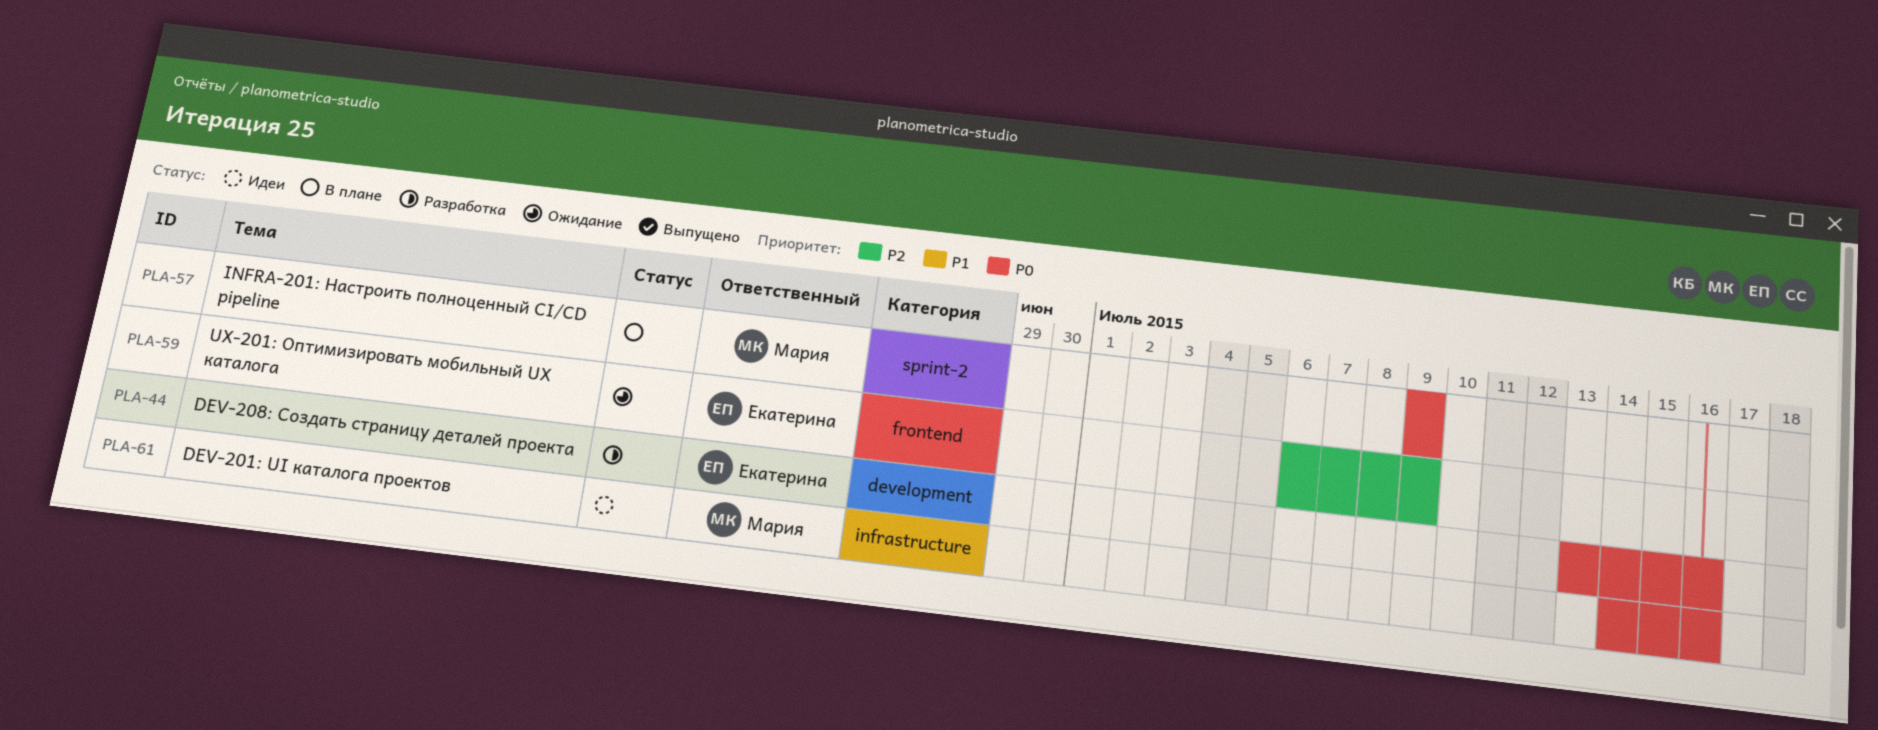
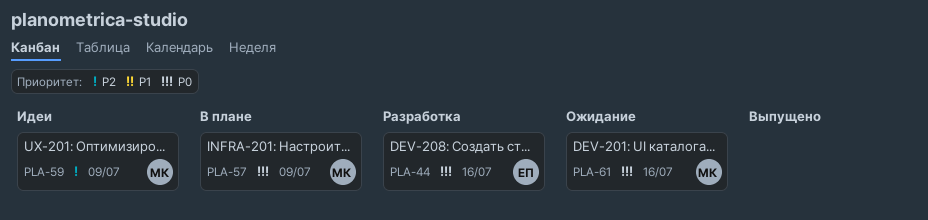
PLA-59, status: Ожидание -> Идеи
PLA-59, owner: Екатерина -> Мария
PLA-61, status: Идеи -> Ожидание

